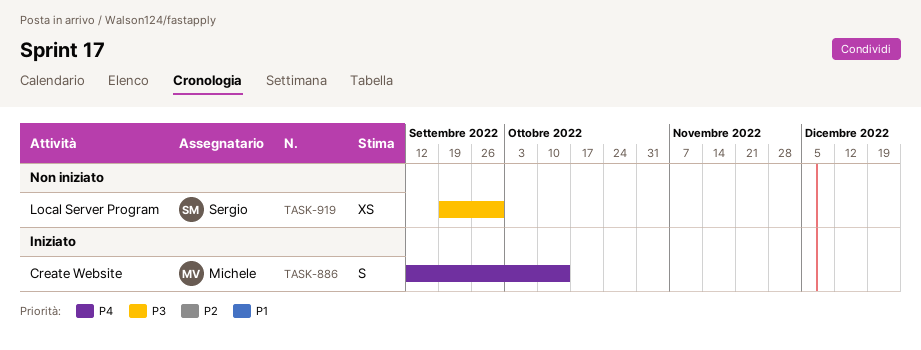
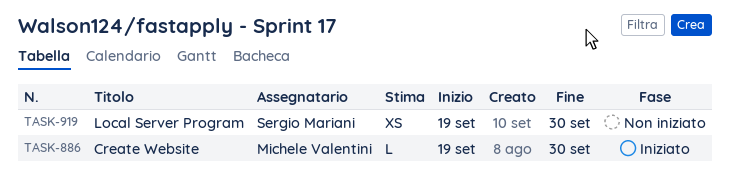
TASK-886, estimate: S -> L
TASK-886, start: Sep 12 -> Sep 19
TASK-886, due: Oct 14 -> Sep 30

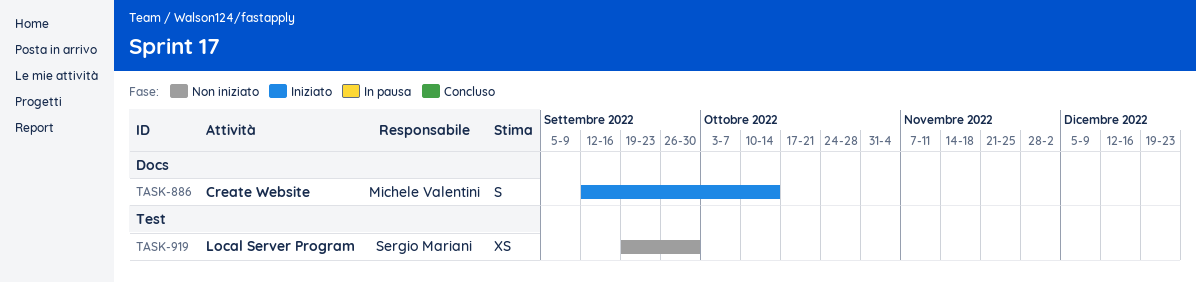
TASK-886, estimate: L -> S
TASK-886, start: Sep 19 -> Sep 12
TASK-886, due: Sep 30 -> Oct 14

